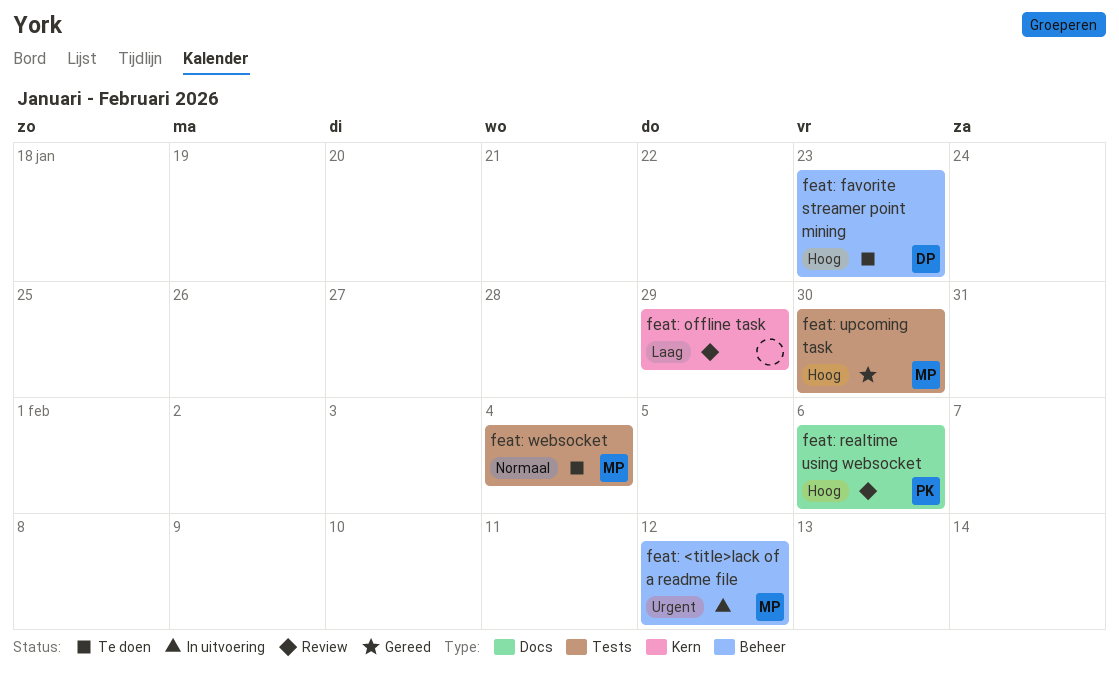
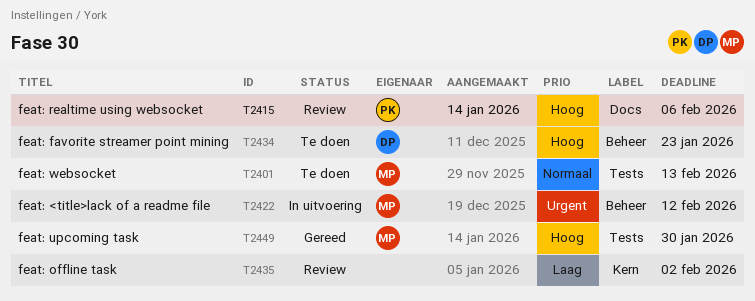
feat: offline task, due: Jan 29 -> Feb 2
feat: websocket, due: Feb 4 -> Feb 13

